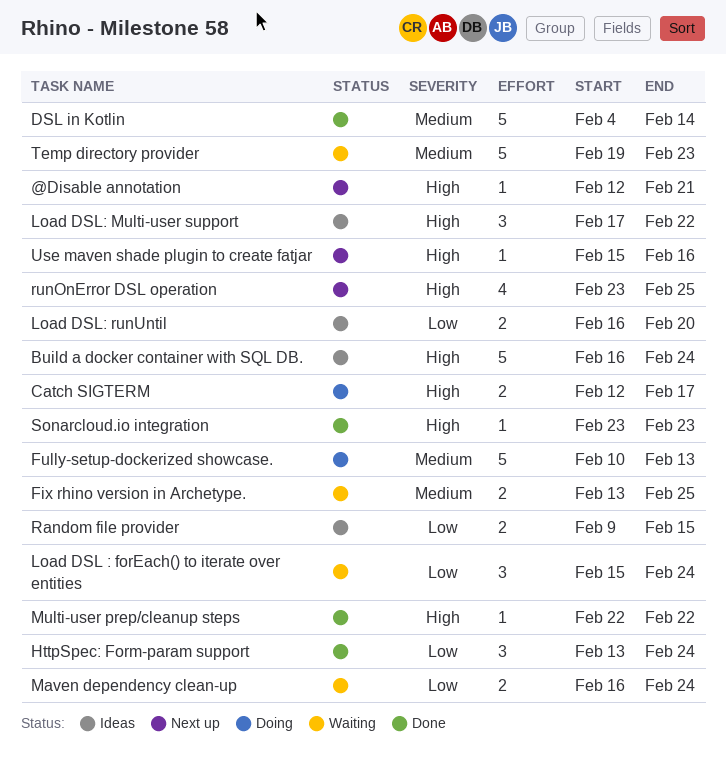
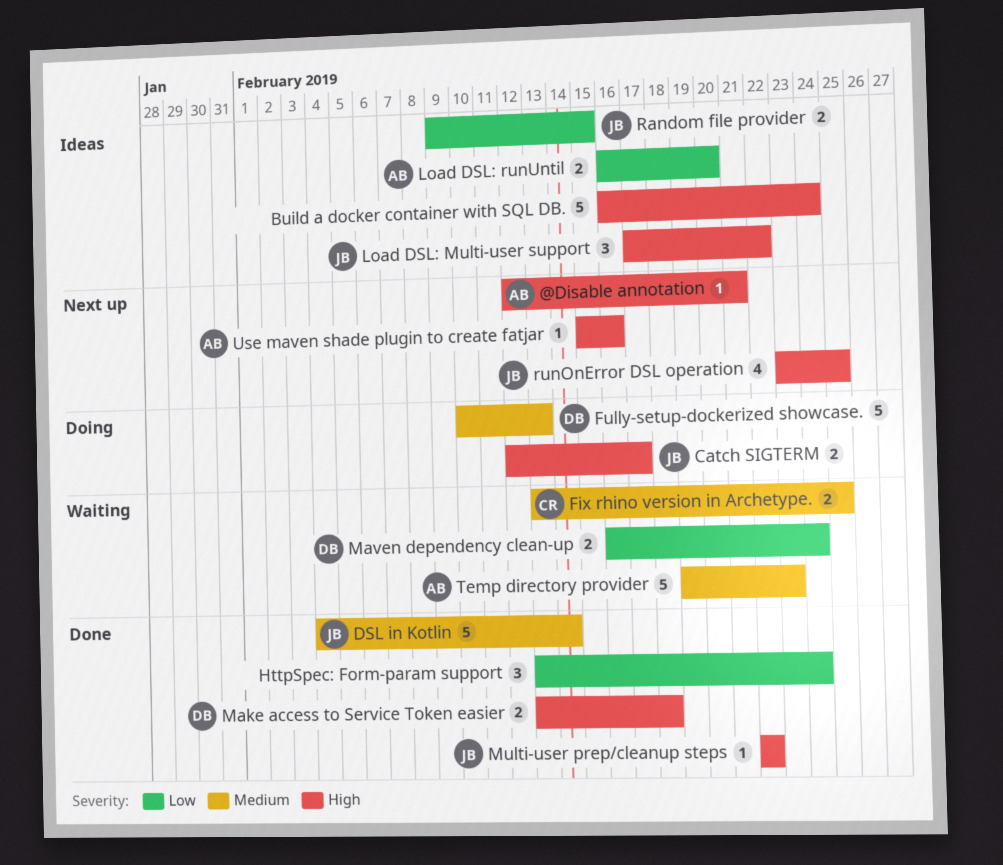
Load DSL : forEach() to iterate over entities: present -> none
Make access to Service Token easier: none -> present
Sonarcloud.io integration: present -> none

